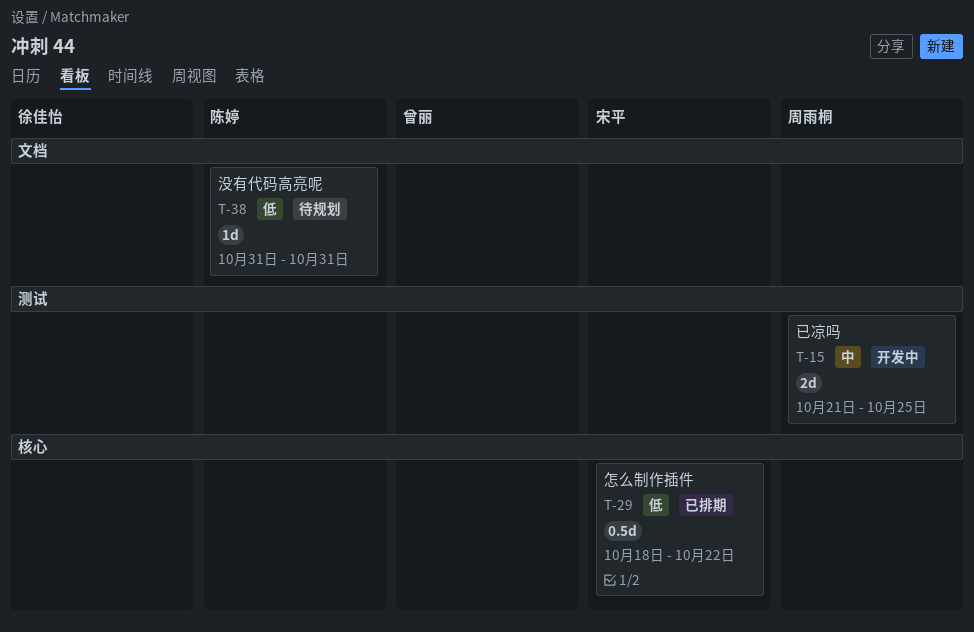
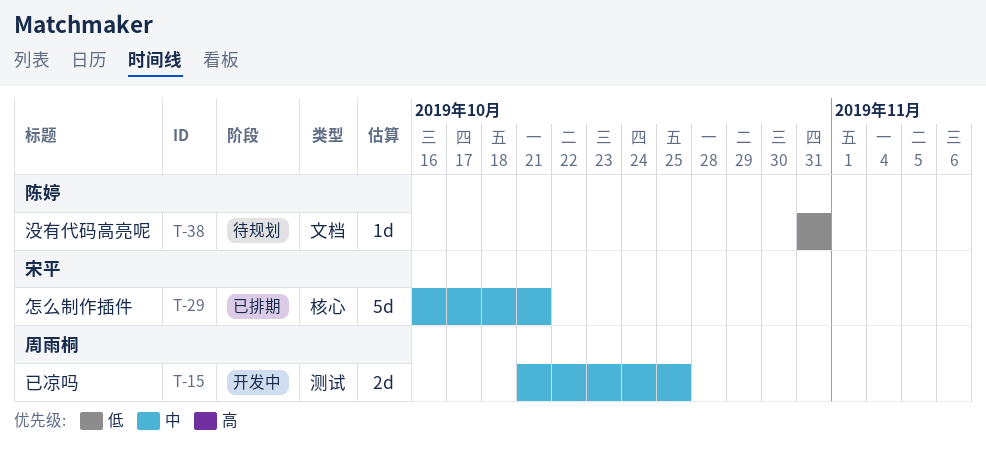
T-29, priority: 低 -> 中
T-29, estimate: 0.5d -> 5d
T-29, start: Oct 18 -> Oct 16
T-29, due: Oct 22 -> Oct 21

